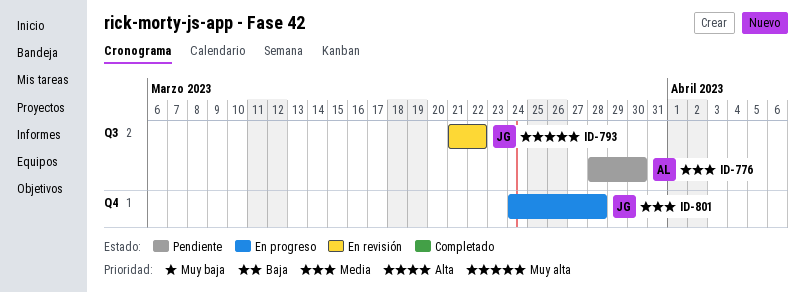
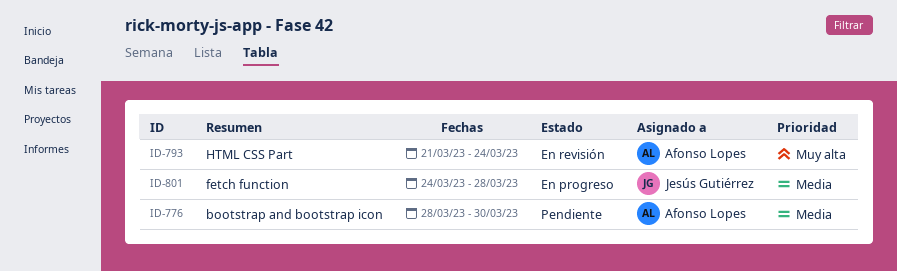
ID-793, owner: Jesús Gutiérrez -> Afonso Lopes
ID-793, due: Mar 22 -> Mar 24

